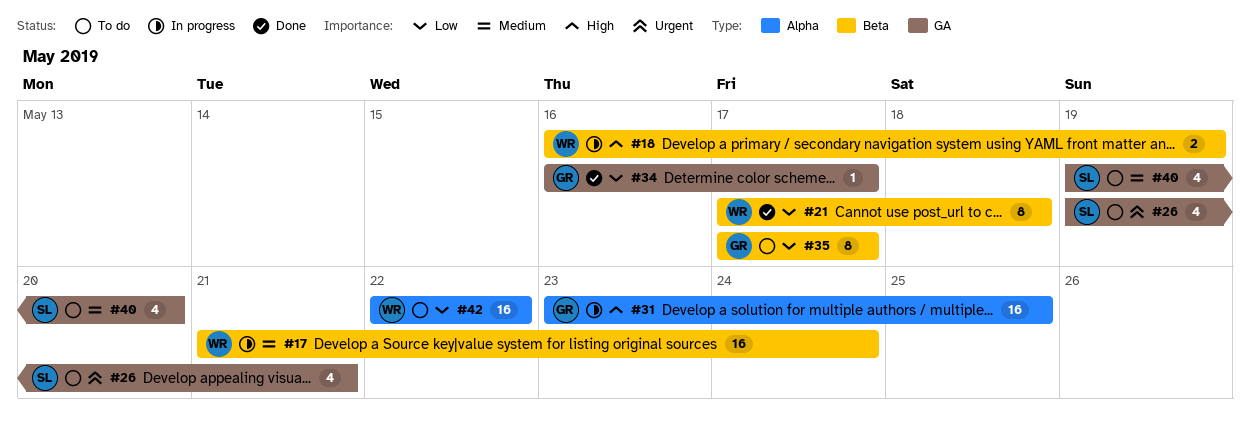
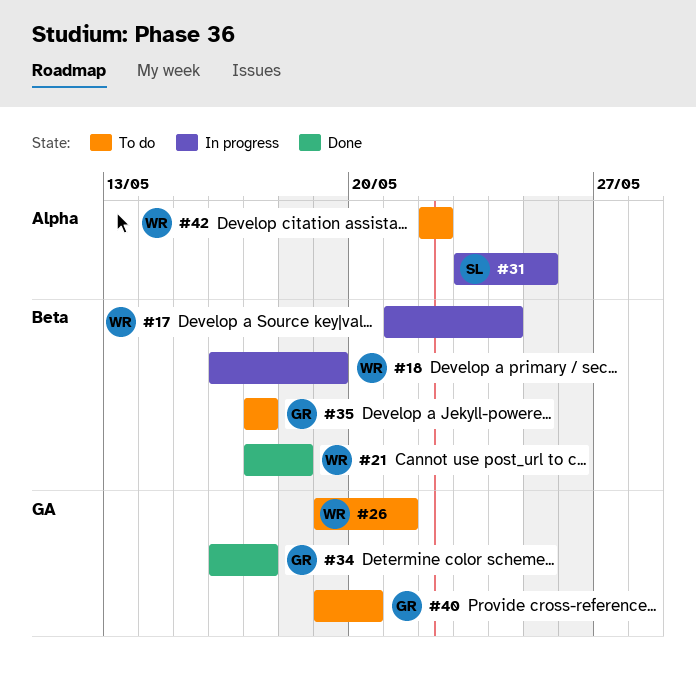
#26, owner: SL -> WR
#31, owner: GR -> SL
#40, owner: SL -> GR

